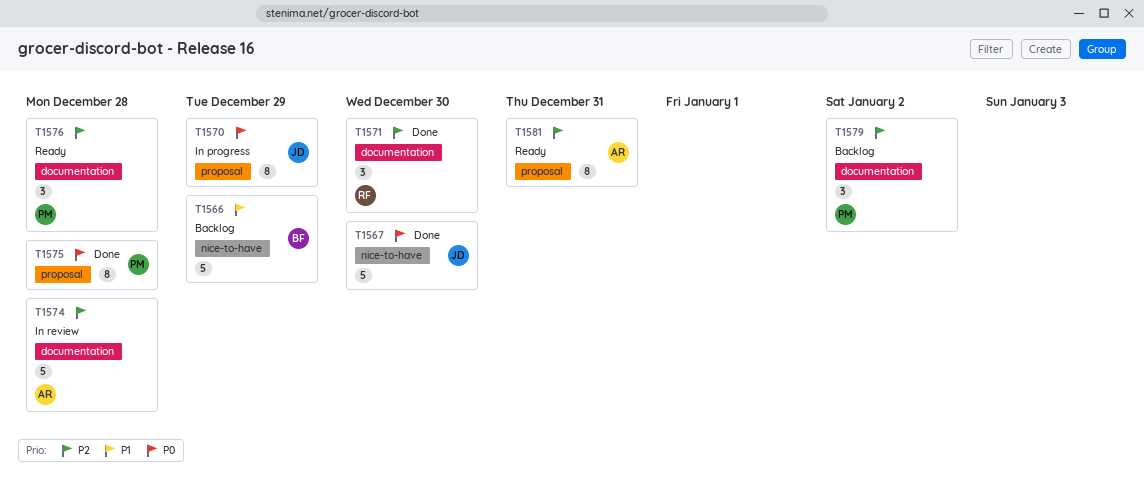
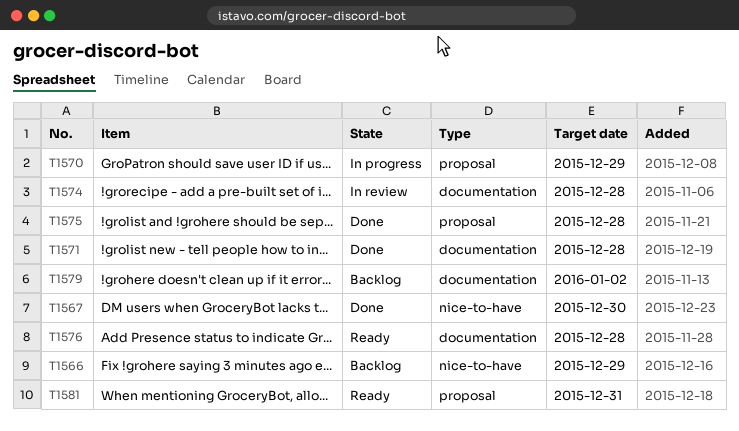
T1571, due: Dec 30 -> Dec 28

